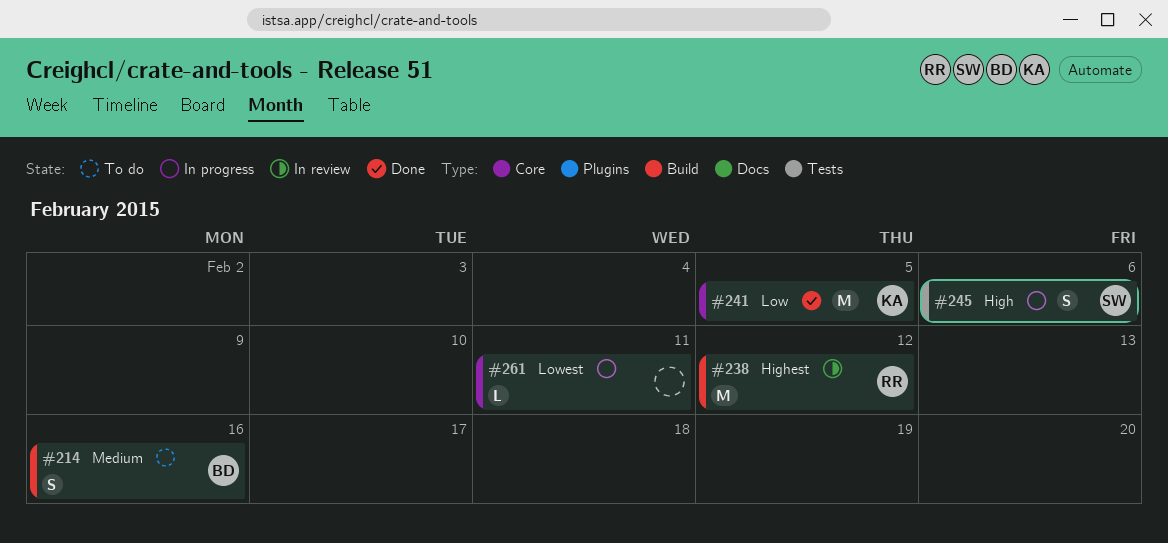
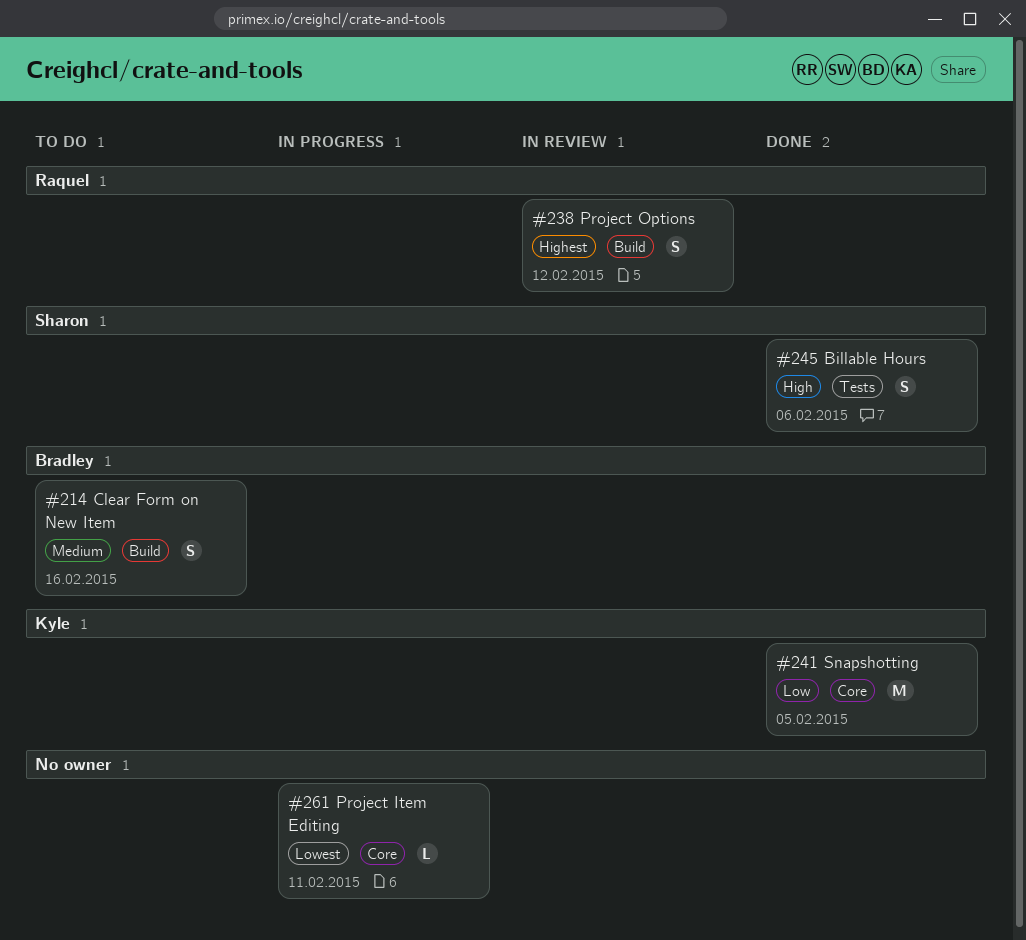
#238, estimate: M -> S
#245, status: In progress -> Done

